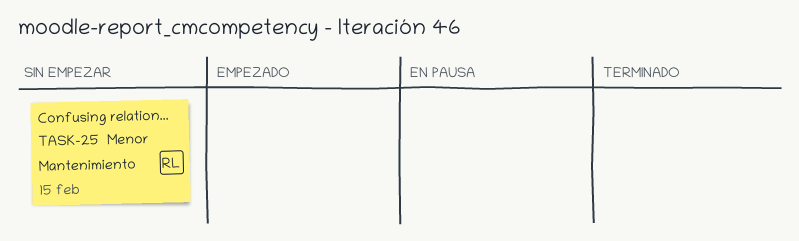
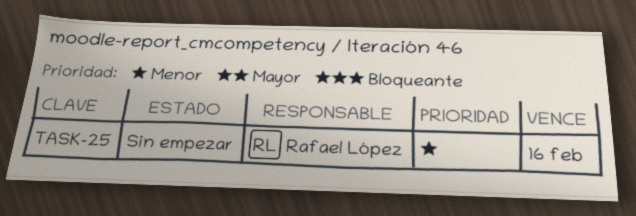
TASK-25, due: Feb 15 -> Feb 16

